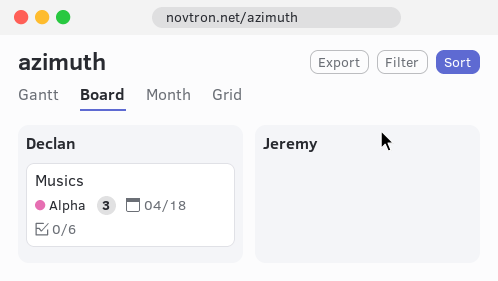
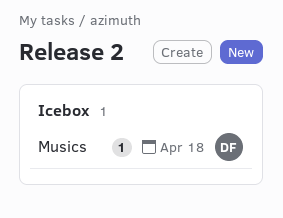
Musics, estimate: 3 -> 1

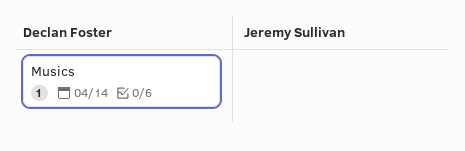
Musics, due: Apr 18 -> Apr 14

